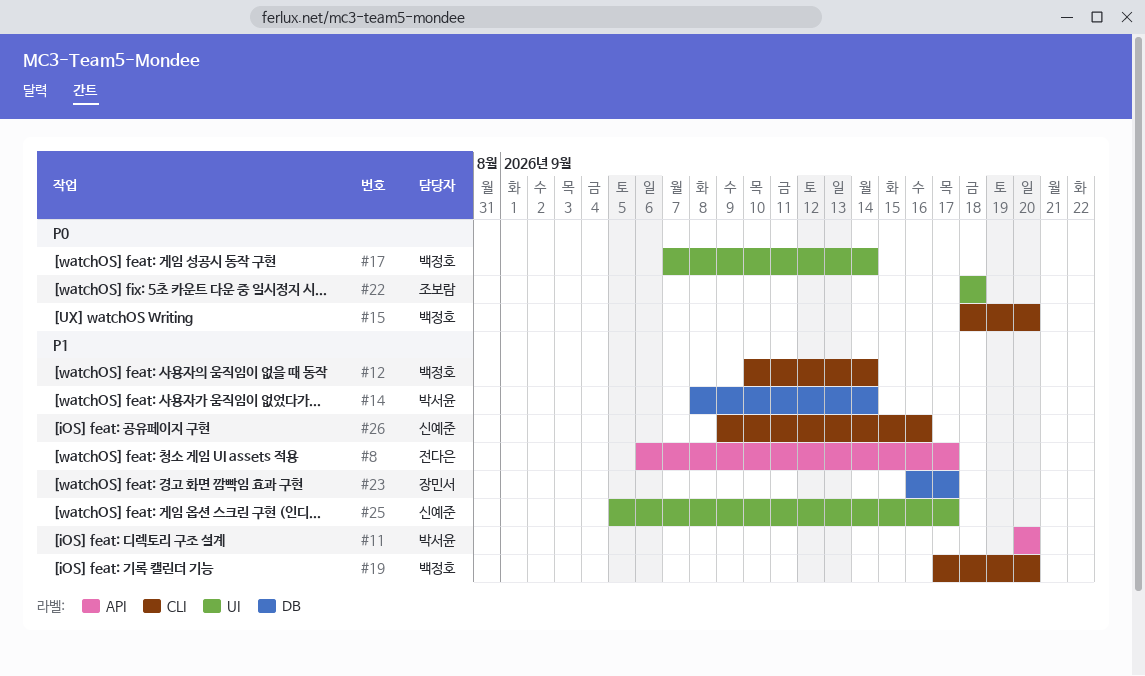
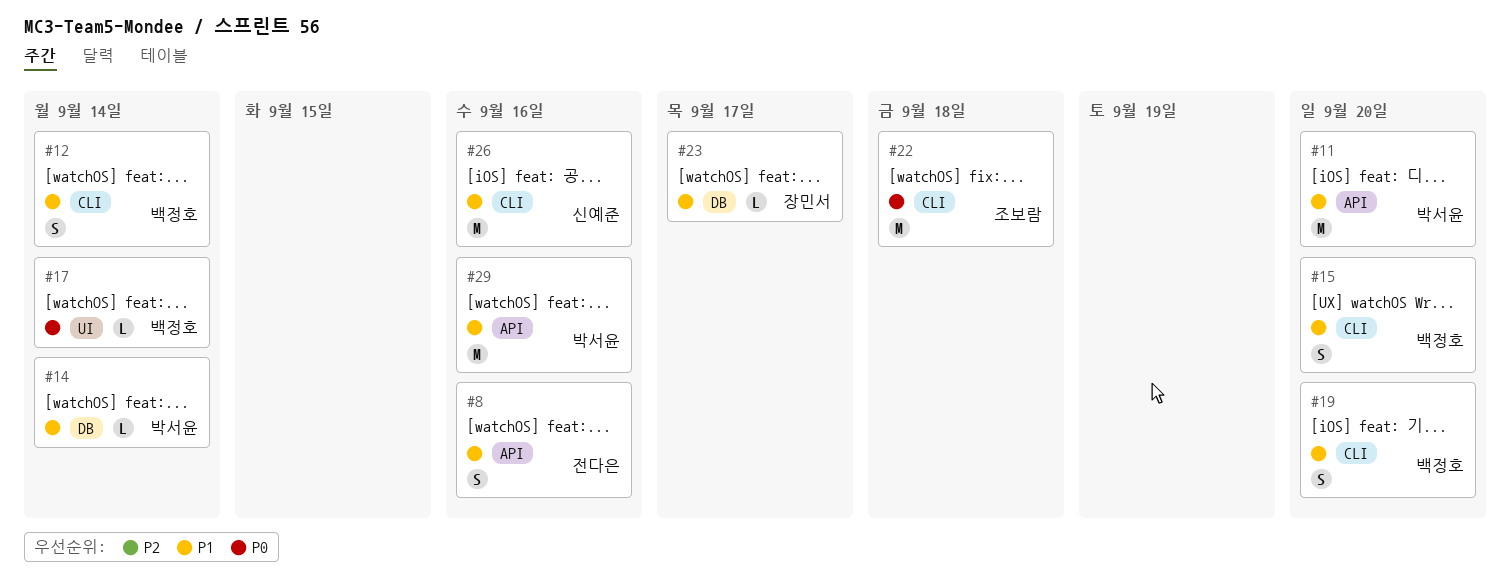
#8, due: Sep 17 -> Sep 16
#15, priority: P0 -> P1
#22, label: UI -> CLI
#25: present -> none
#29: none -> present

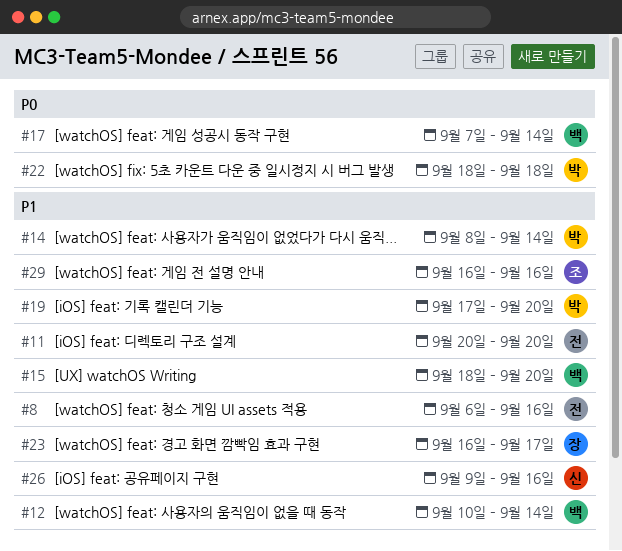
#11, owner: 박서윤 -> 전다은
#19, owner: 백정호 -> 박서윤
#22, owner: 조보람 -> 박서윤
#29, owner: 박서윤 -> 조보람

